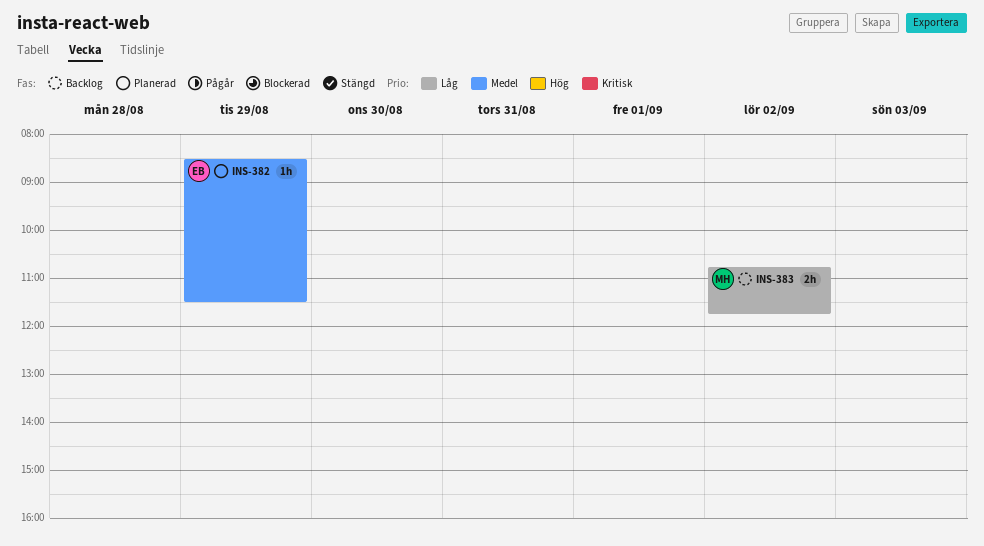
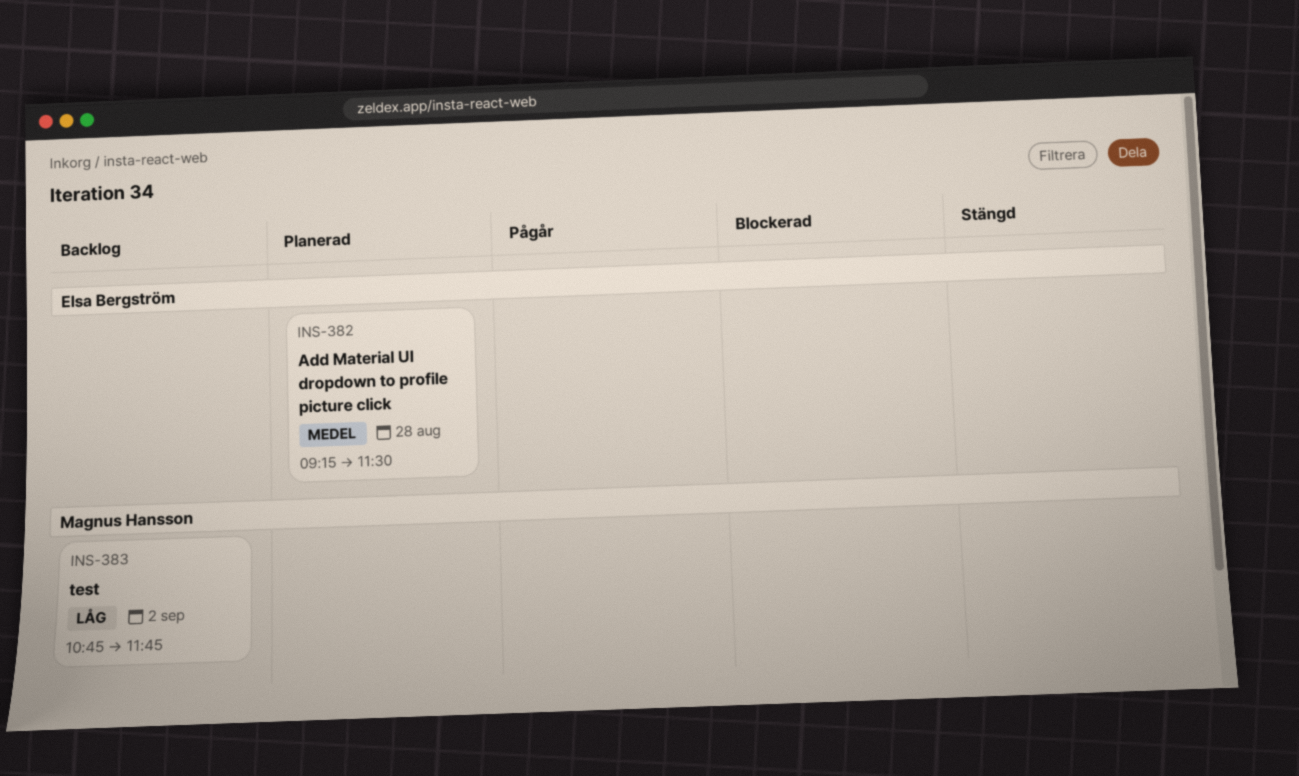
INS-382, day: Aug 29 -> Aug 28
INS-382, begins: 08:30 -> 09:15

